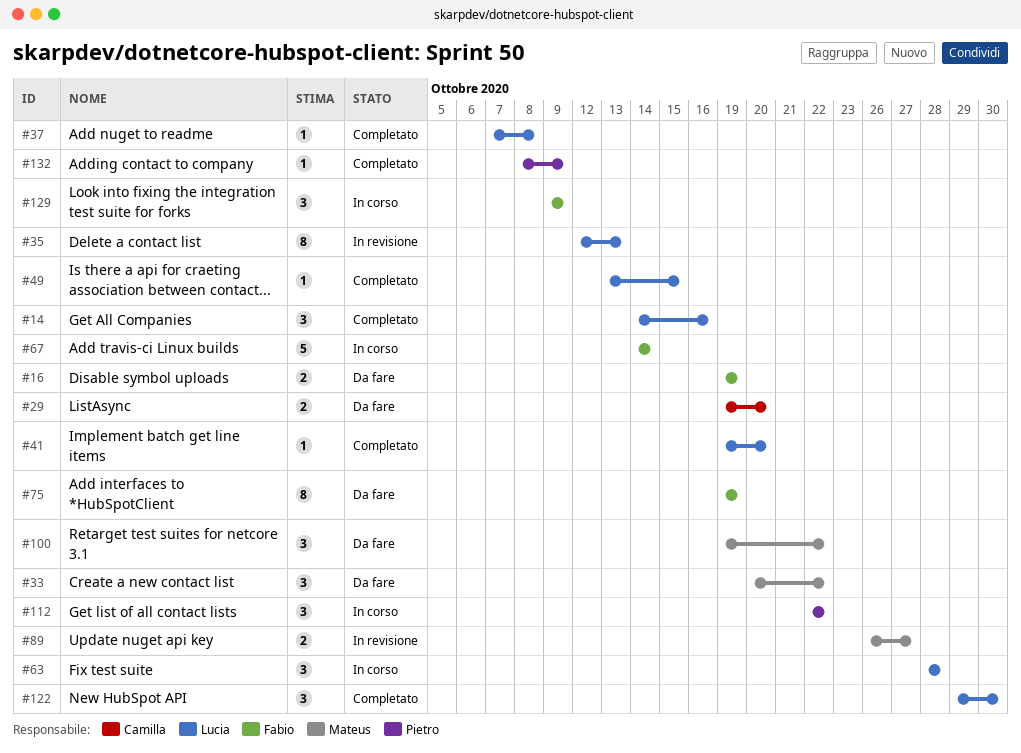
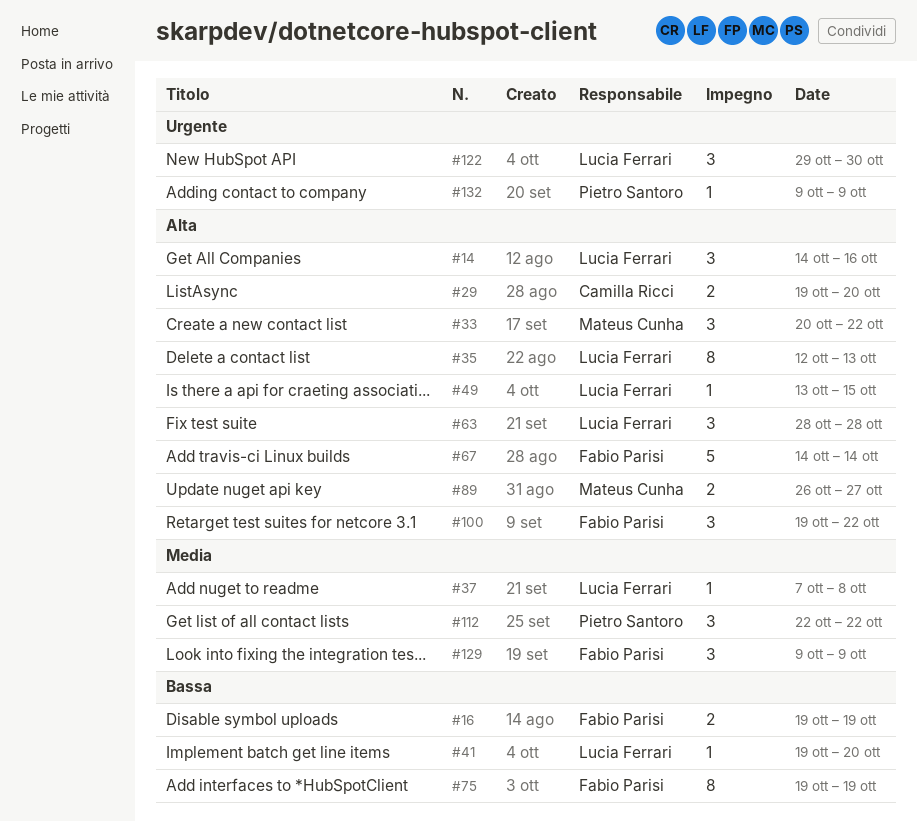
#100, owner: Mateus Cunha -> Fabio Parisi
#132, start: Oct 8 -> Oct 9

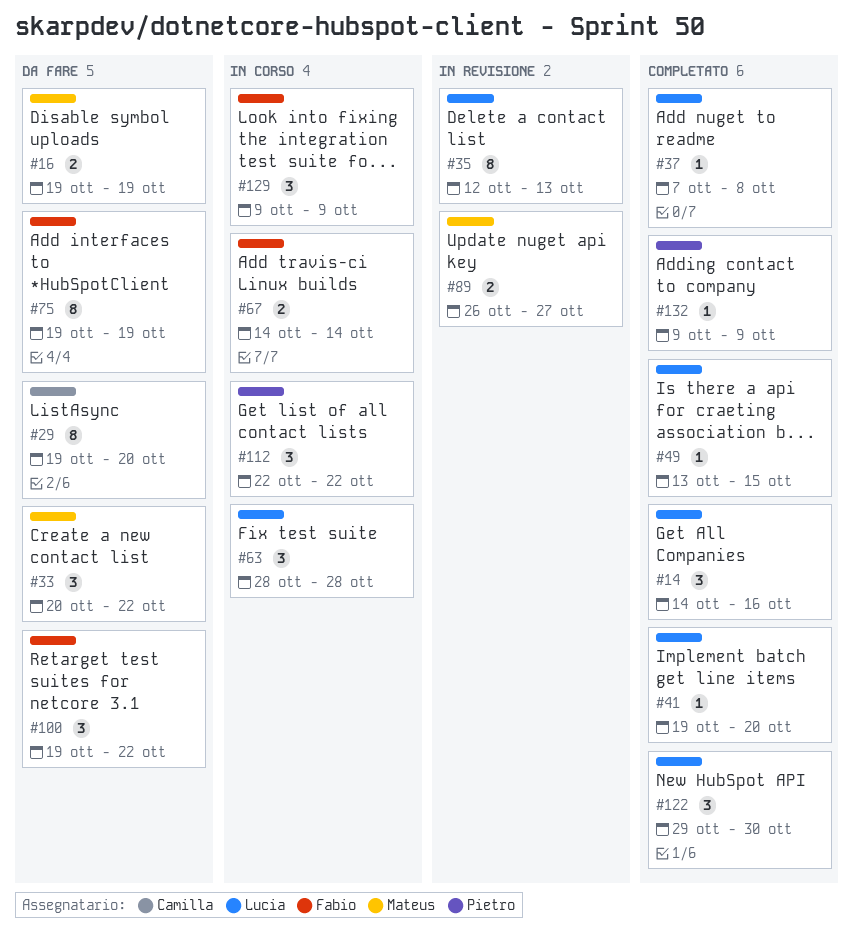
#16, owner: Fabio Parisi -> Mateus Cunha
#29, estimate: 2 -> 8
#67, estimate: 5 -> 2

